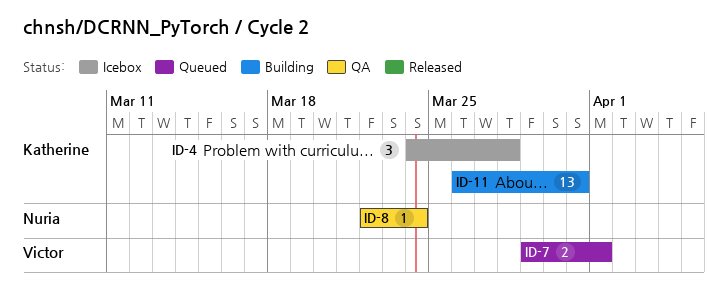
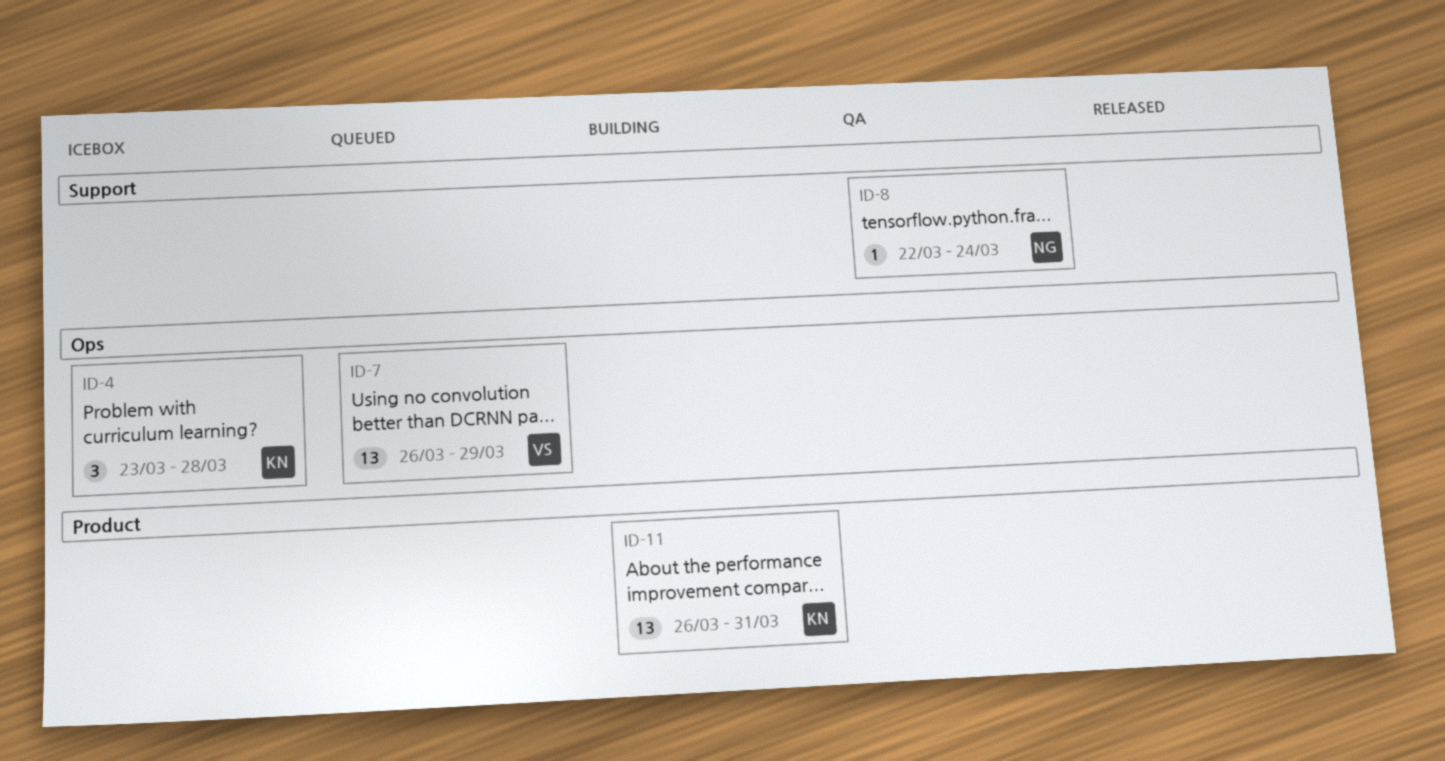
ID-4, start: Mar 24 -> Mar 23
ID-7, estimate: 2 -> 13
ID-7, start: Mar 29 -> Mar 26
ID-7, due: Apr 1 -> Mar 29

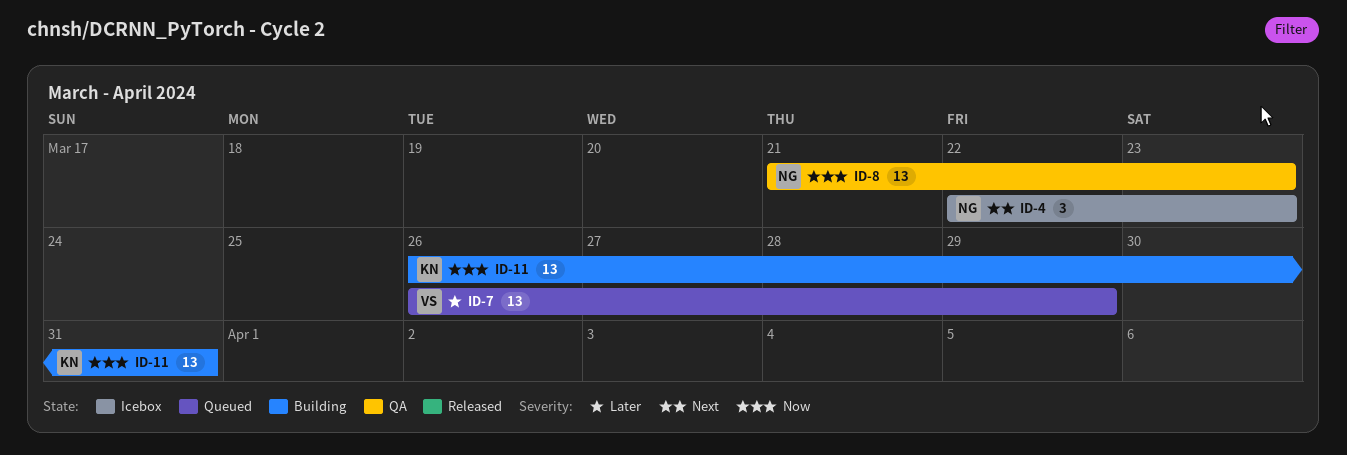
ID-4, owner: KN -> NG
ID-4, start: Mar 23 -> Mar 22
ID-4, due: Mar 28 -> Mar 23
ID-8, estimate: 1 -> 13
ID-8, start: Mar 22 -> Mar 21
ID-8, due: Mar 24 -> Mar 23

